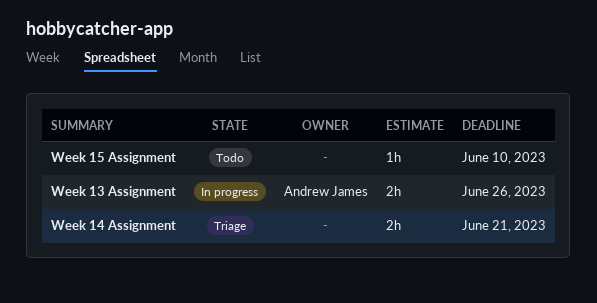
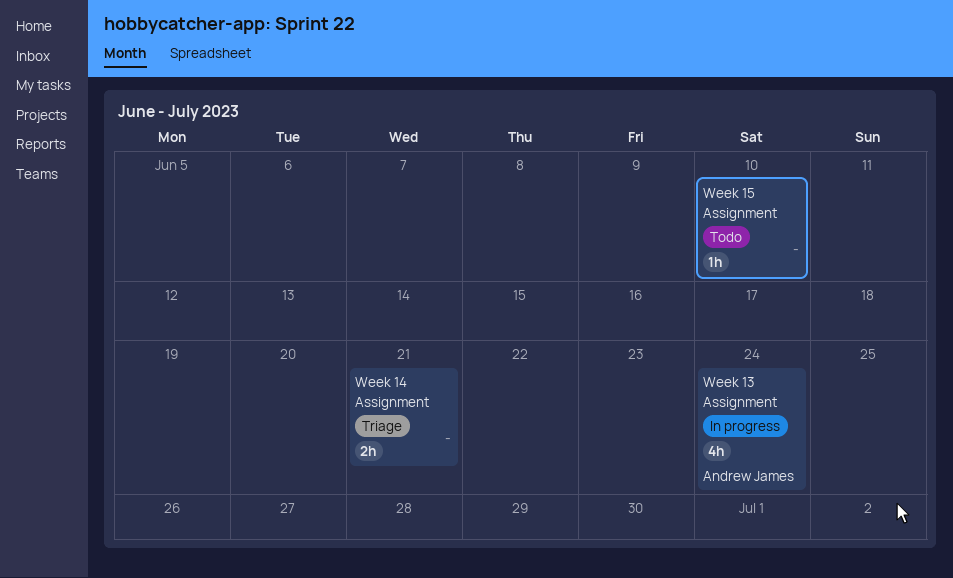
Week 13 Assignment, estimate: 2h -> 4h
Week 13 Assignment, due: Jun 26 -> Jun 24

